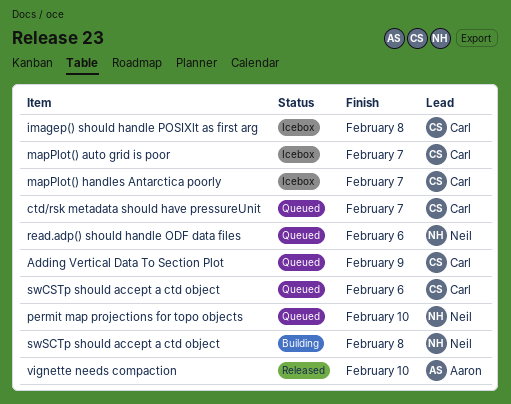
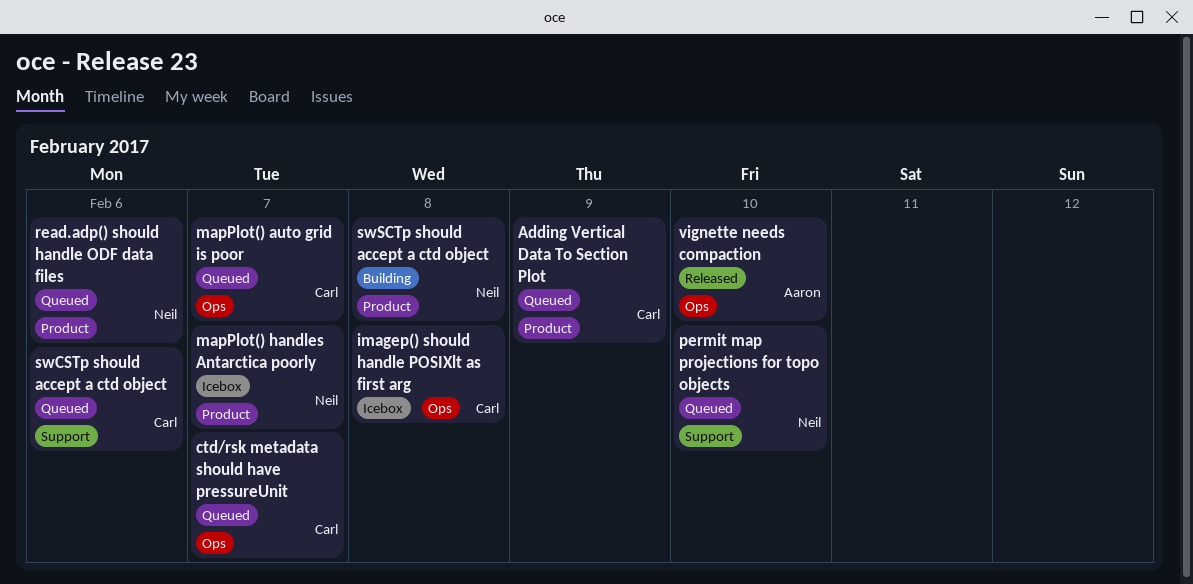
mapPlot() auto grid is poor, status: Icebox -> Queued
mapPlot() handles Antarctica poorly, owner: Carl -> Neil

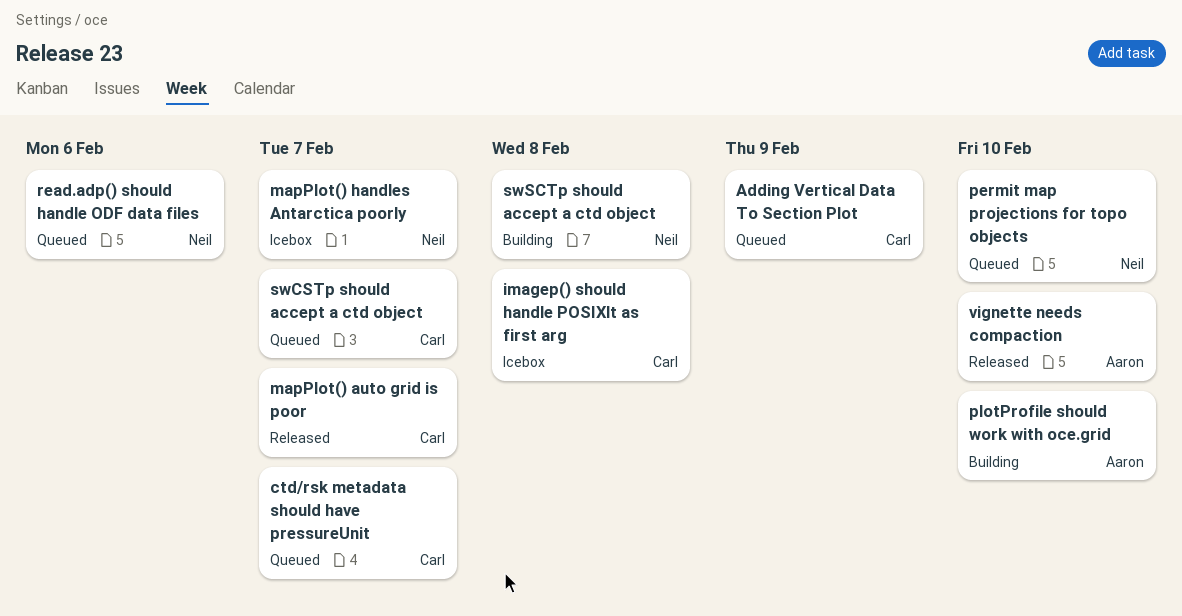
mapPlot() auto grid is poor, status: Queued -> Released
plotProfile should work with oce.grid: none -> present
swCSTp should accept a ctd object, due: Feb 6 -> Feb 7

